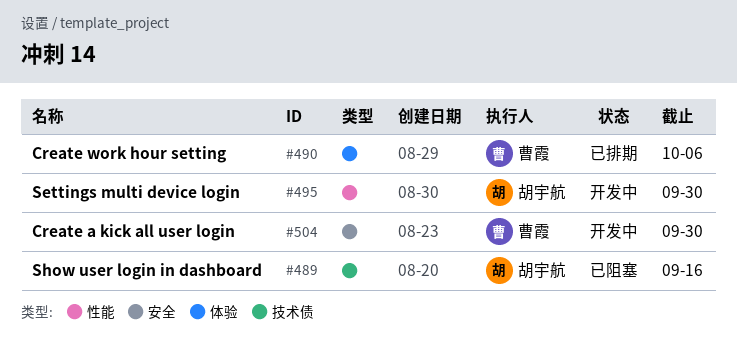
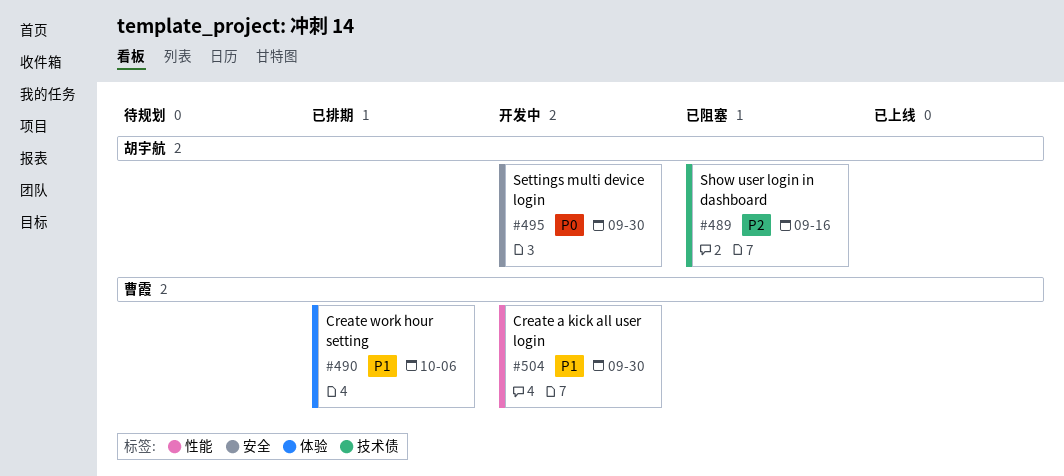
#495, label: 性能 -> 安全
#504, label: 安全 -> 性能

